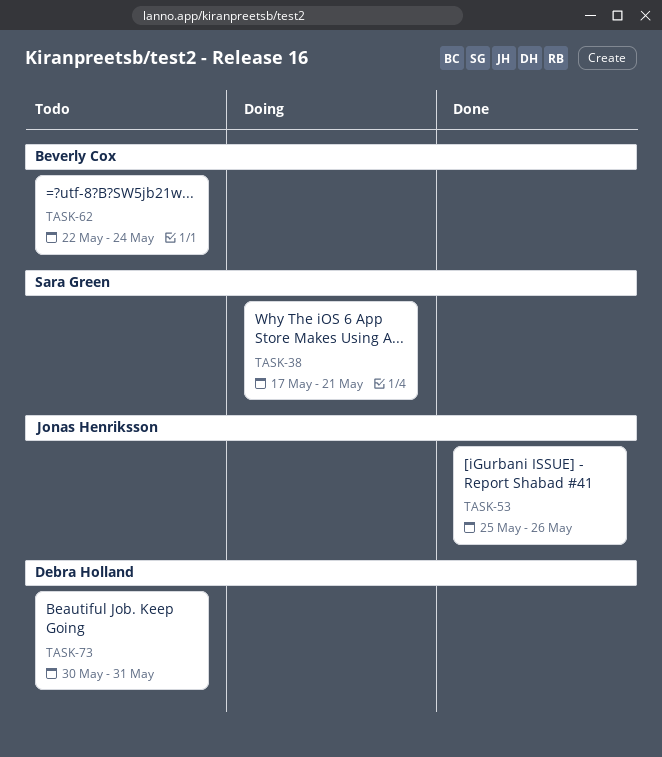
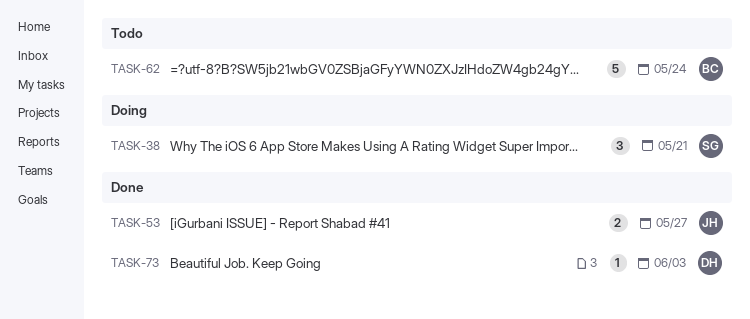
TASK-53, due: May 26 -> May 27
TASK-73, status: Todo -> Done
TASK-73, due: May 31 -> Jun 3

